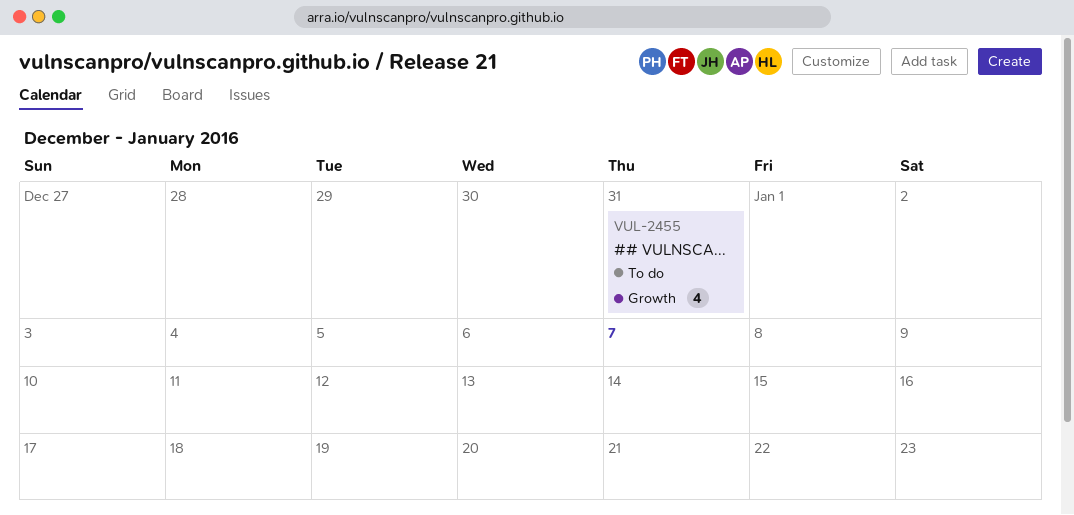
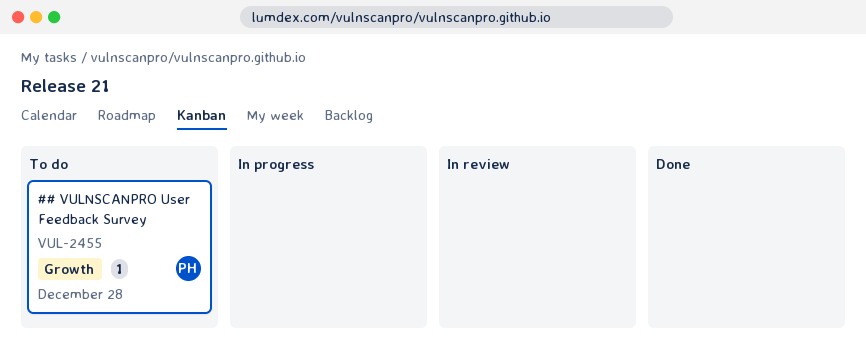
VUL-2455, estimate: 4 -> 1
VUL-2455, due: Dec 31 -> Dec 28

